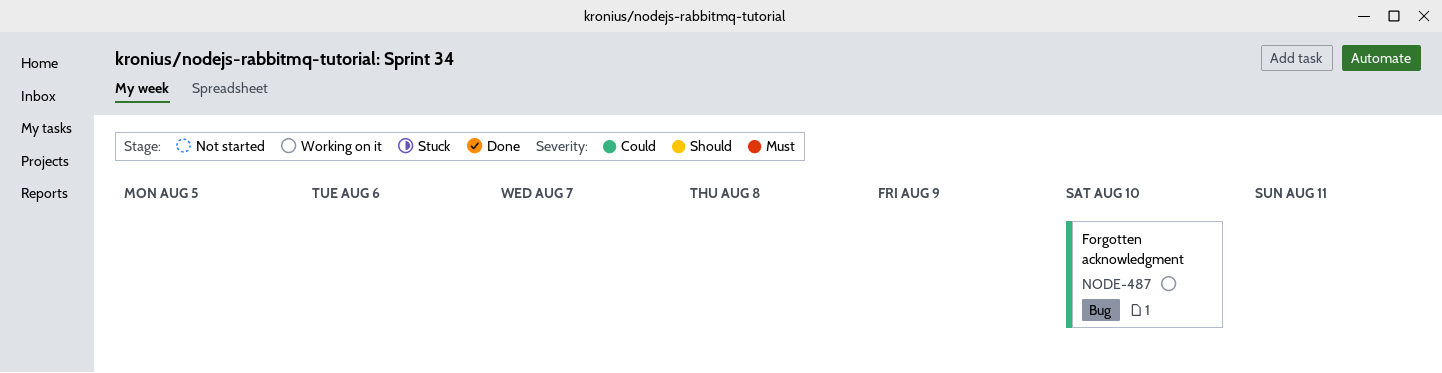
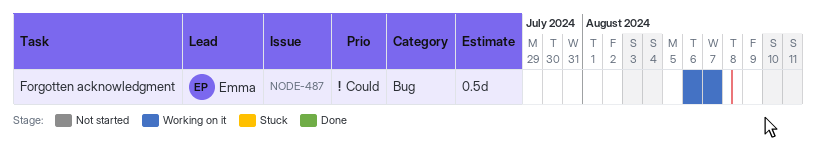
NODE-487, due: Aug 10 -> Aug 7

